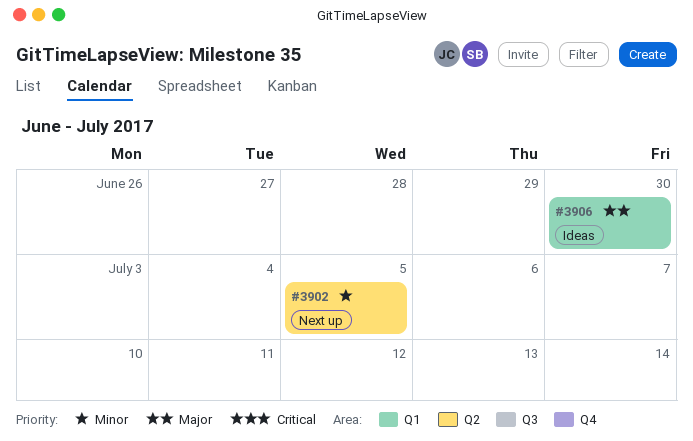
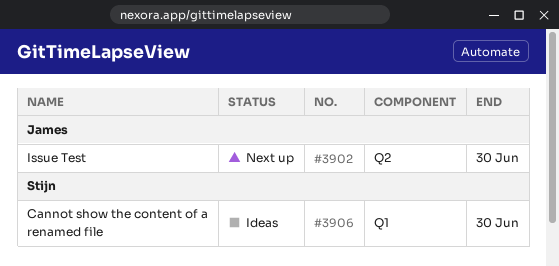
#3902, due: Jul 5 -> Jun 30

